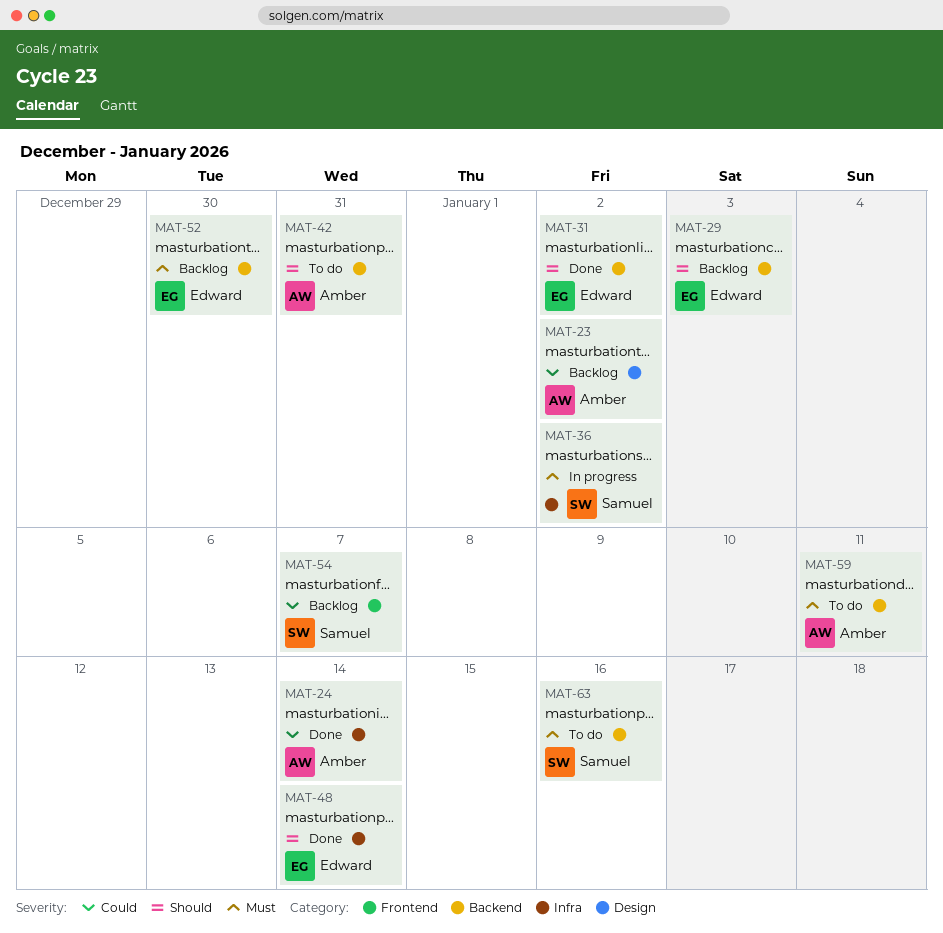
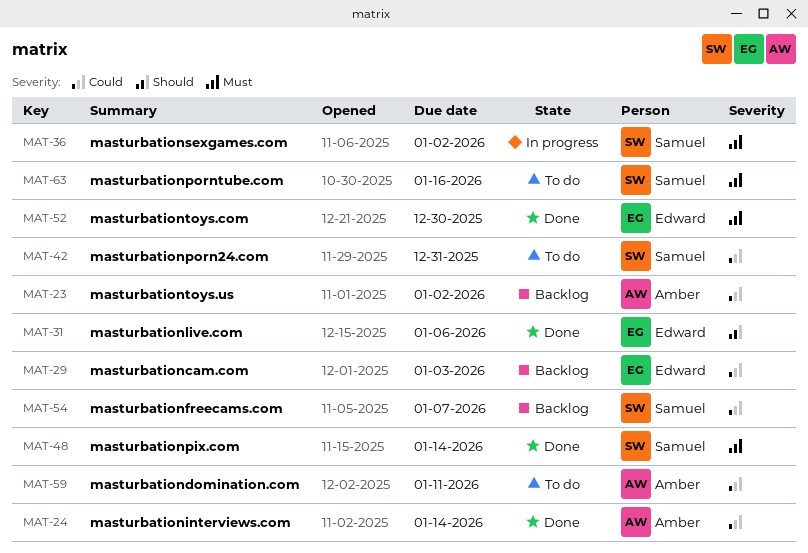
MAT-29, priority: Should -> Could
MAT-31, due: Jan 2 -> Jan 6
MAT-42, owner: Amber -> Samuel
MAT-42, priority: Should -> Could
MAT-48, owner: Edward -> Samuel
MAT-48, priority: Should -> Must
MAT-52, status: Backlog -> Done
MAT-59, priority: Must -> Could

